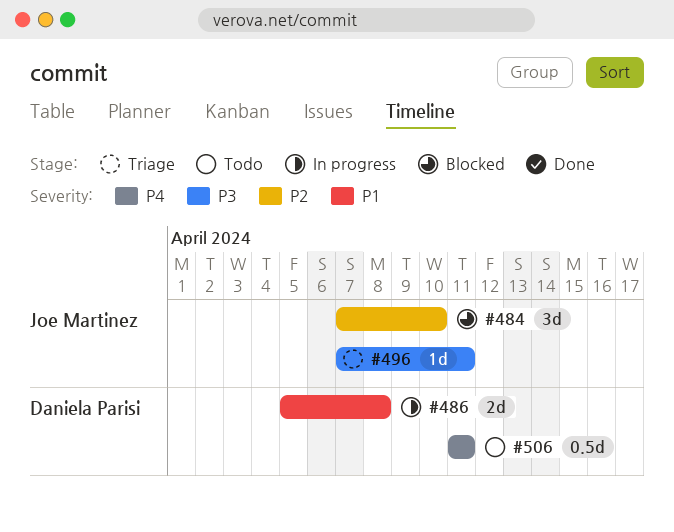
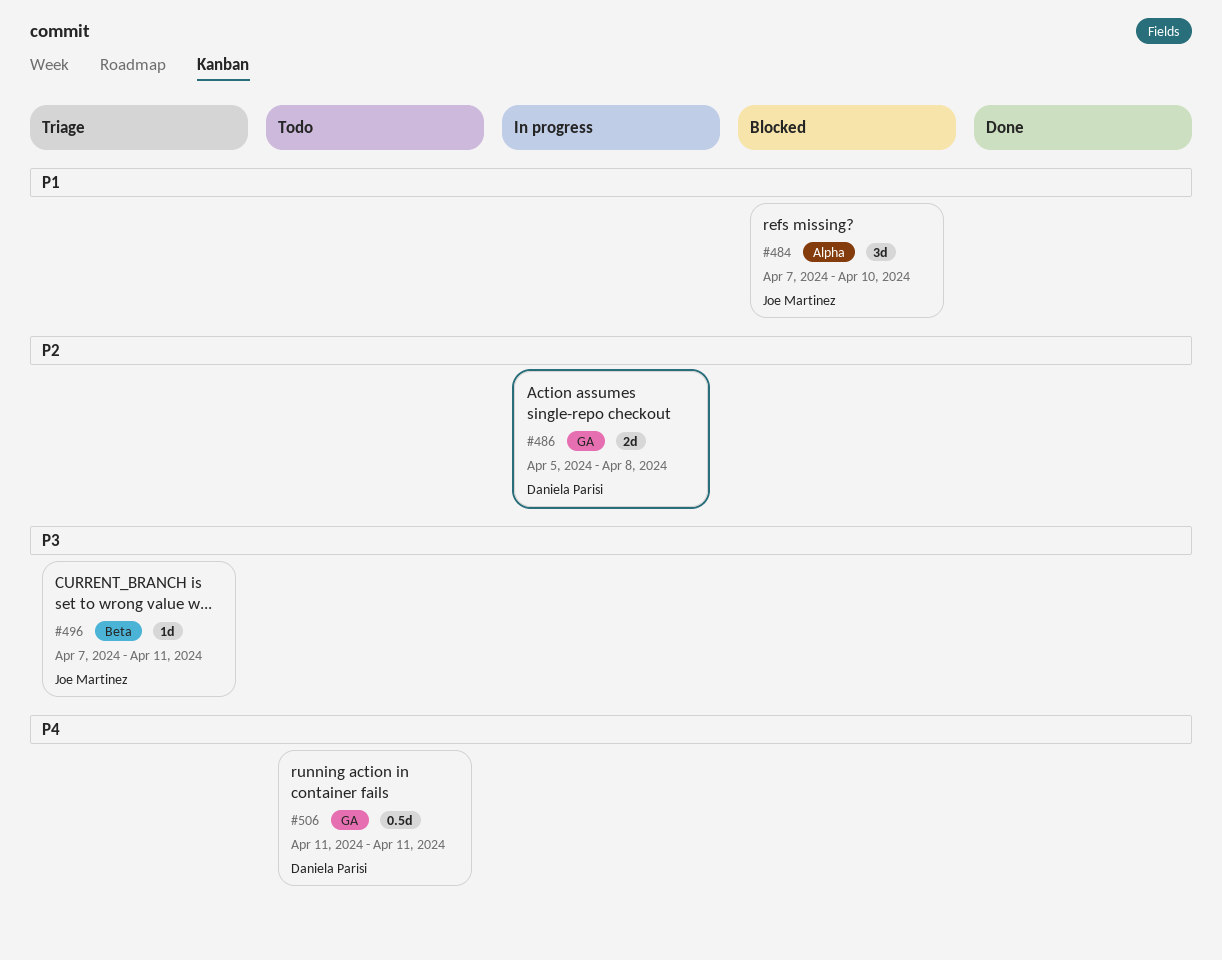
#484, priority: P2 -> P1
#486, priority: P1 -> P2

